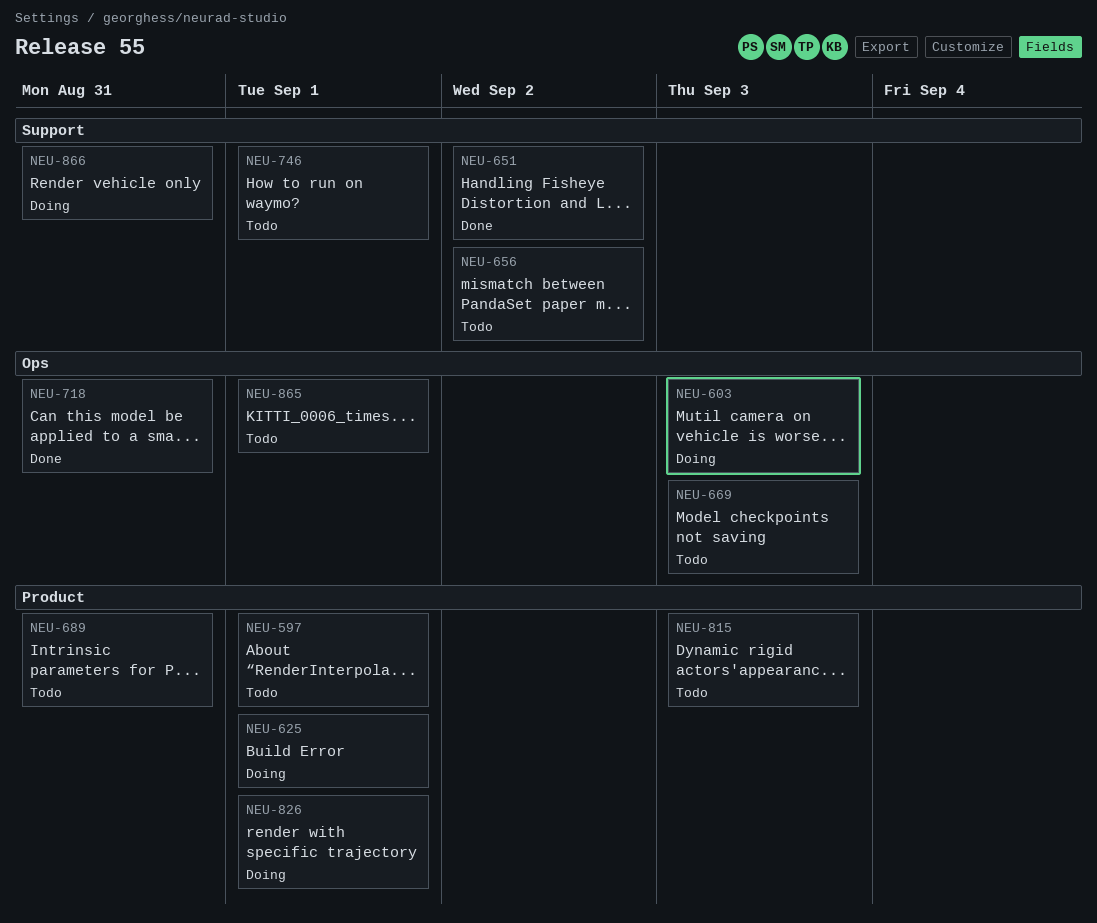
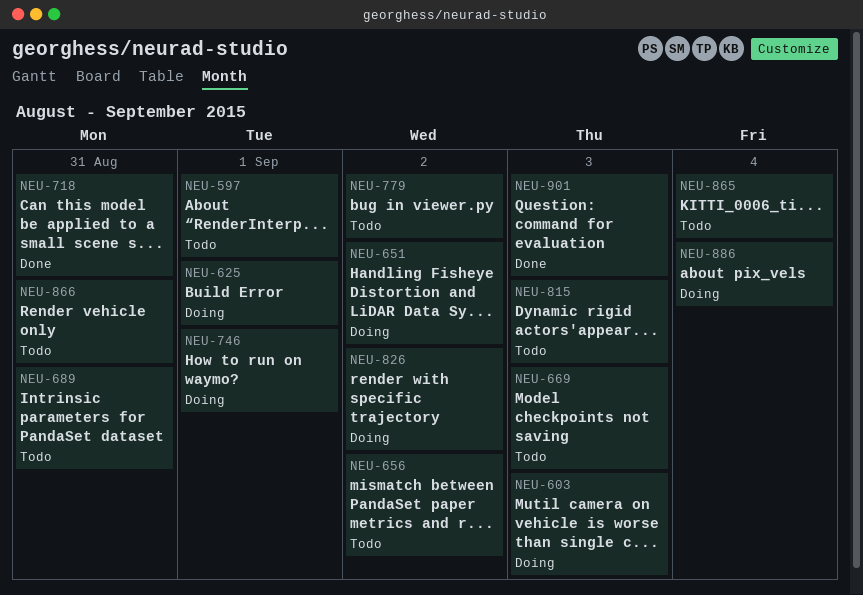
NEU-651, status: Done -> Doing
NEU-746, status: Todo -> Doing
NEU-779: none -> present
NEU-826, due: Sep 1 -> Sep 2
NEU-865, due: Sep 1 -> Sep 4
NEU-866, status: Doing -> Todo
NEU-886: none -> present
NEU-901: none -> present

